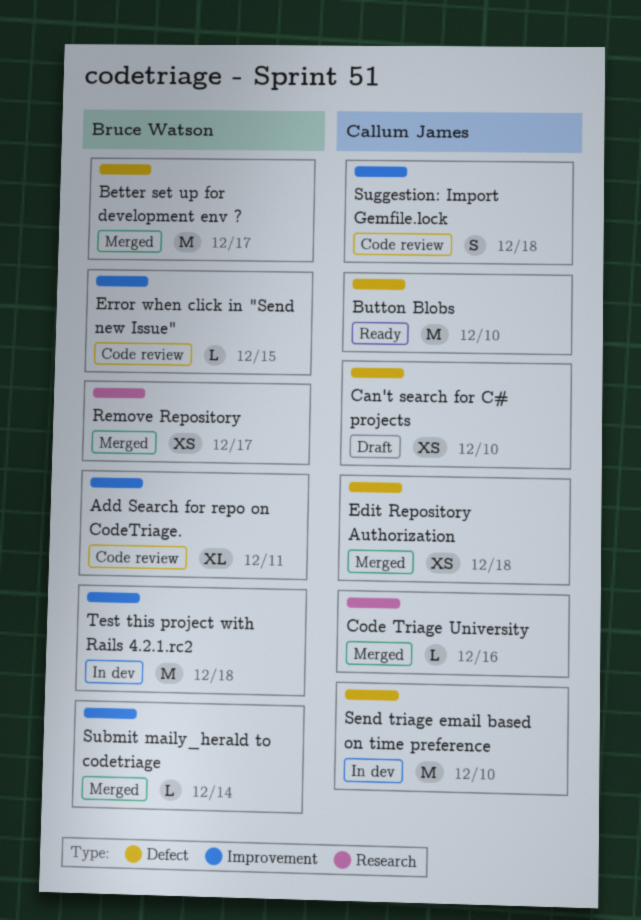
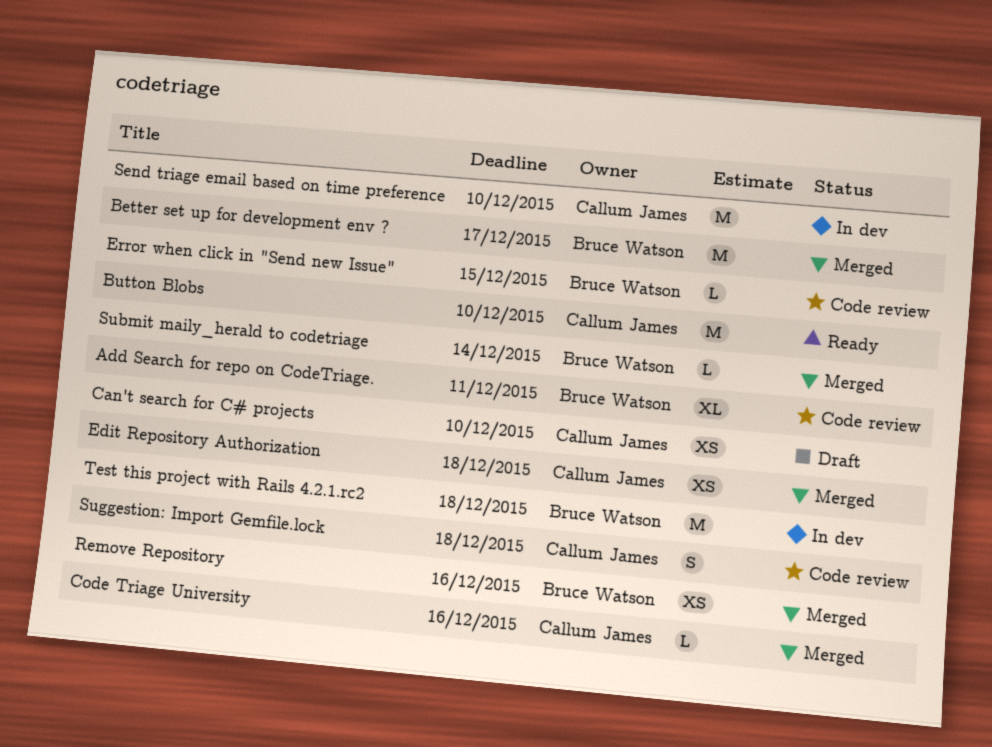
Remove Repository, due: Dec 17 -> Dec 16

